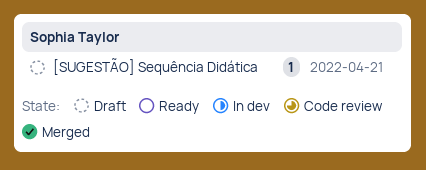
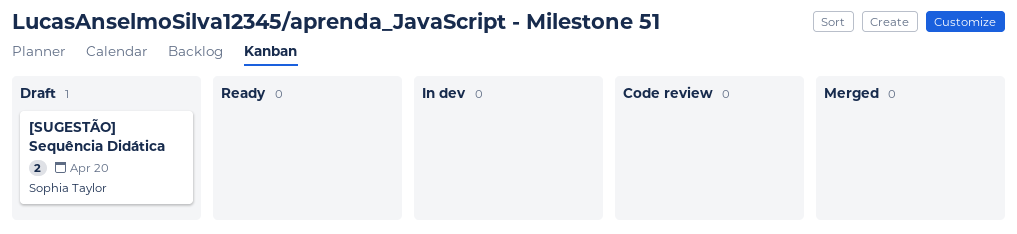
[SUGESTÃO] Sequência Didática, estimate: 1 -> 2
[SUGESTÃO] Sequência Didática, due: Apr 21 -> Apr 20

